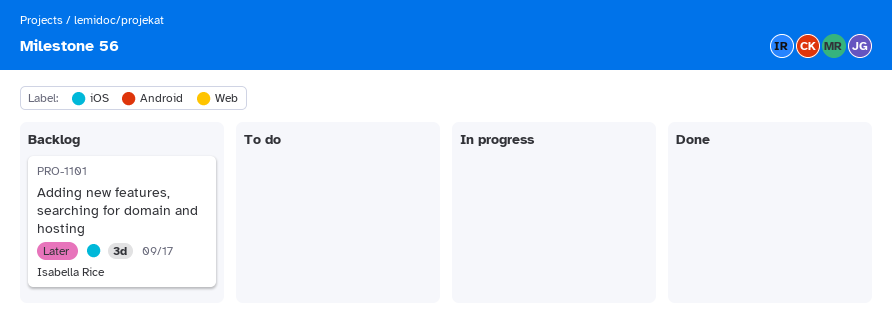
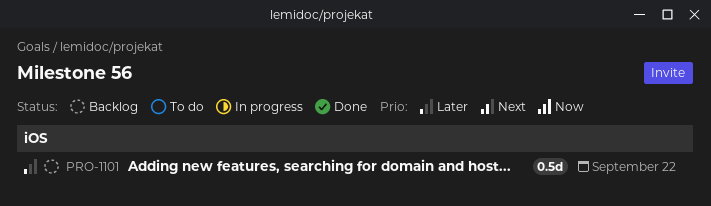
PRO-1101, estimate: 3d -> 0.5d
PRO-1101, due: Sep 17 -> Sep 22

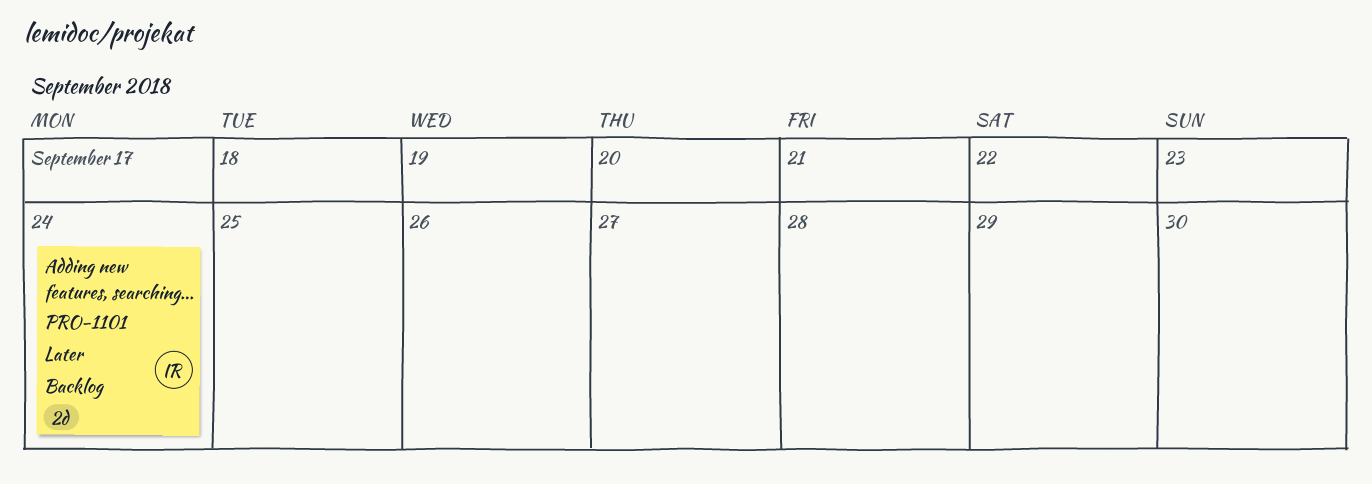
PRO-1101, estimate: 0.5d -> 2d
PRO-1101, due: Sep 22 -> Sep 24

